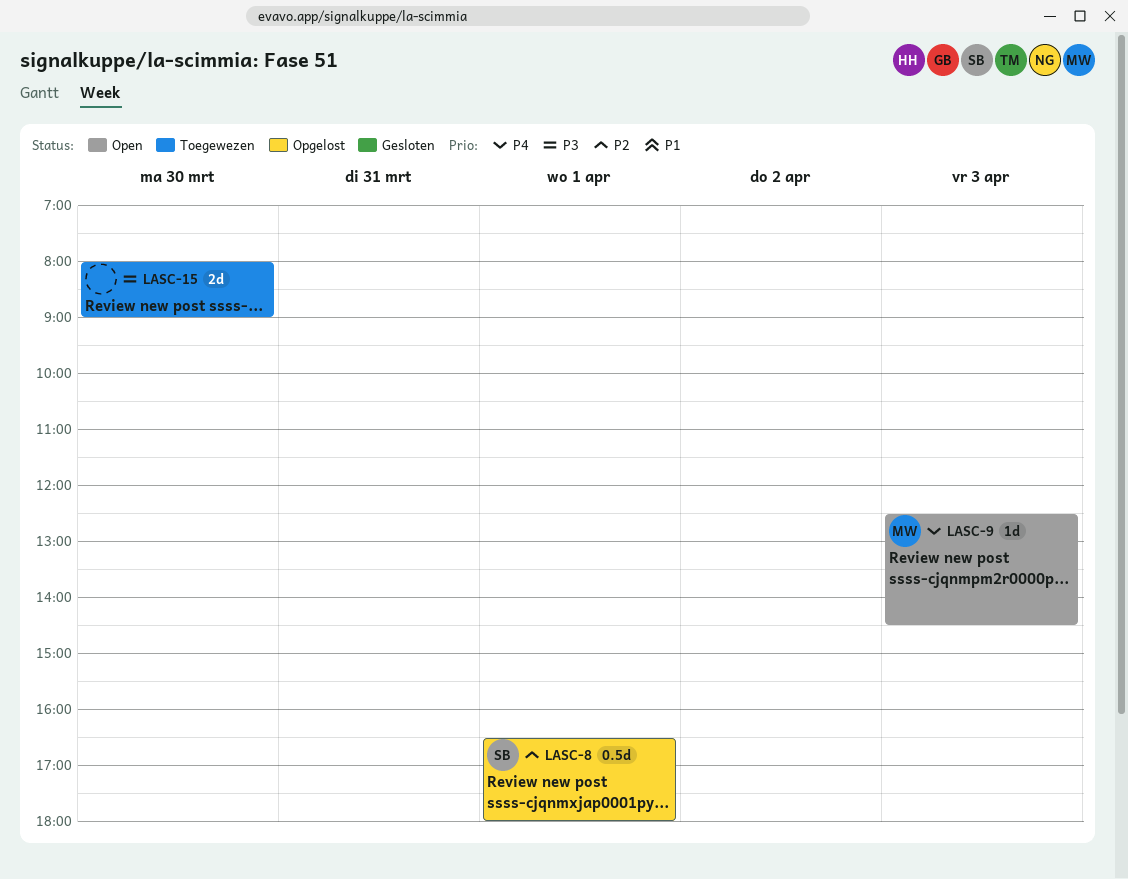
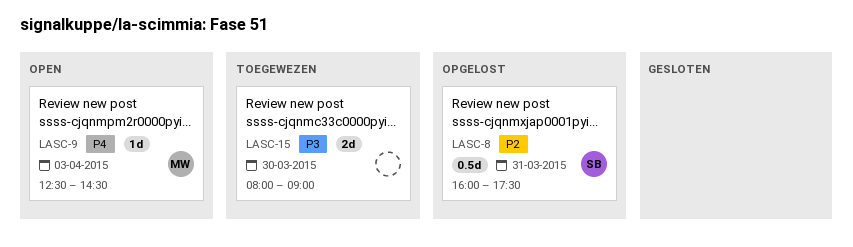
LASC-8, day: Apr 1 -> Mar 31
LASC-8, begins: 16:30 -> 16:00
LASC-8, ends: 18:00 -> 17:30

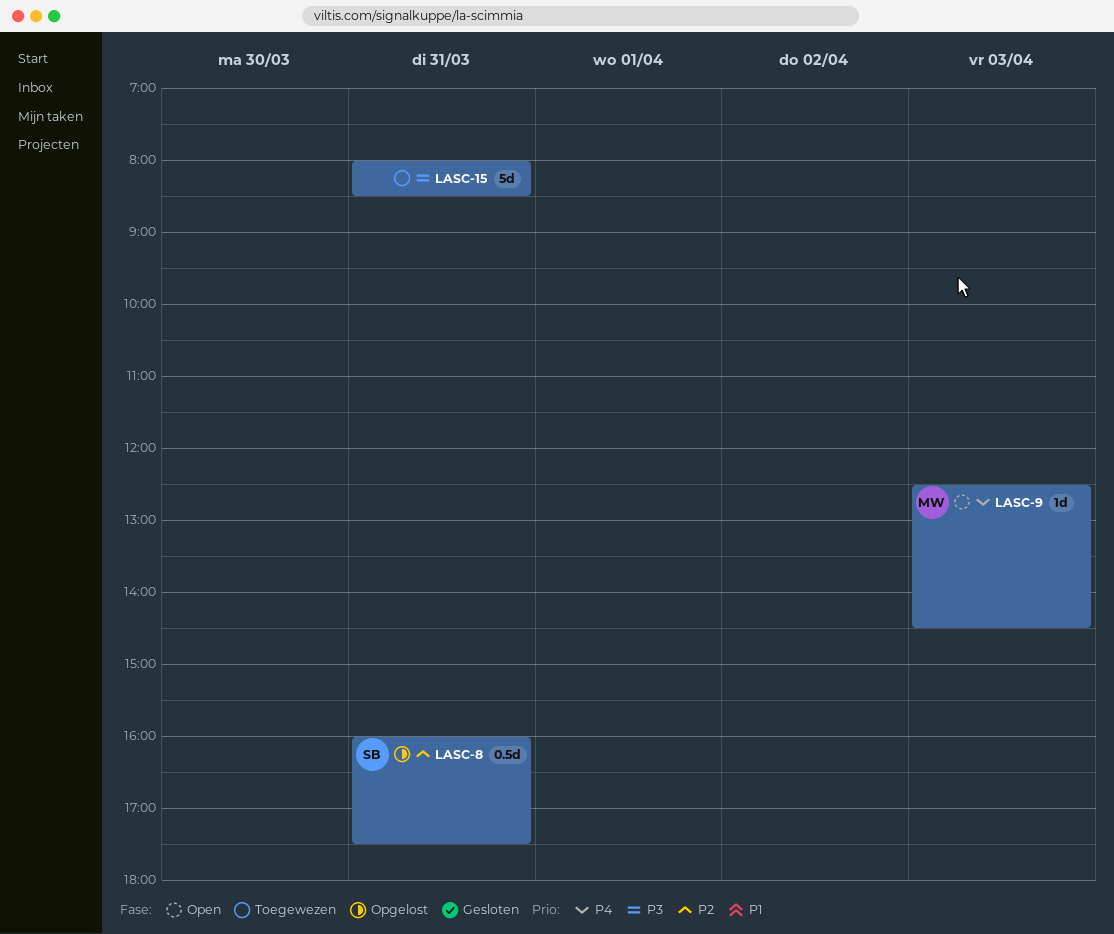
LASC-15, estimate: 2d -> 5d
LASC-15, day: Mar 30 -> Mar 31
LASC-15, ends: 09:00 -> 08:30

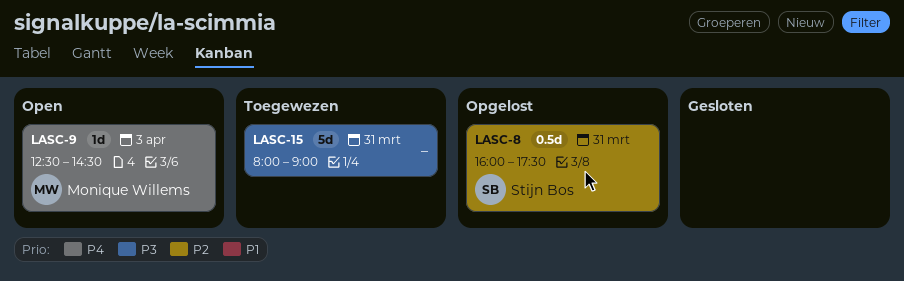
LASC-15, ends: 08:30 -> 09:00

